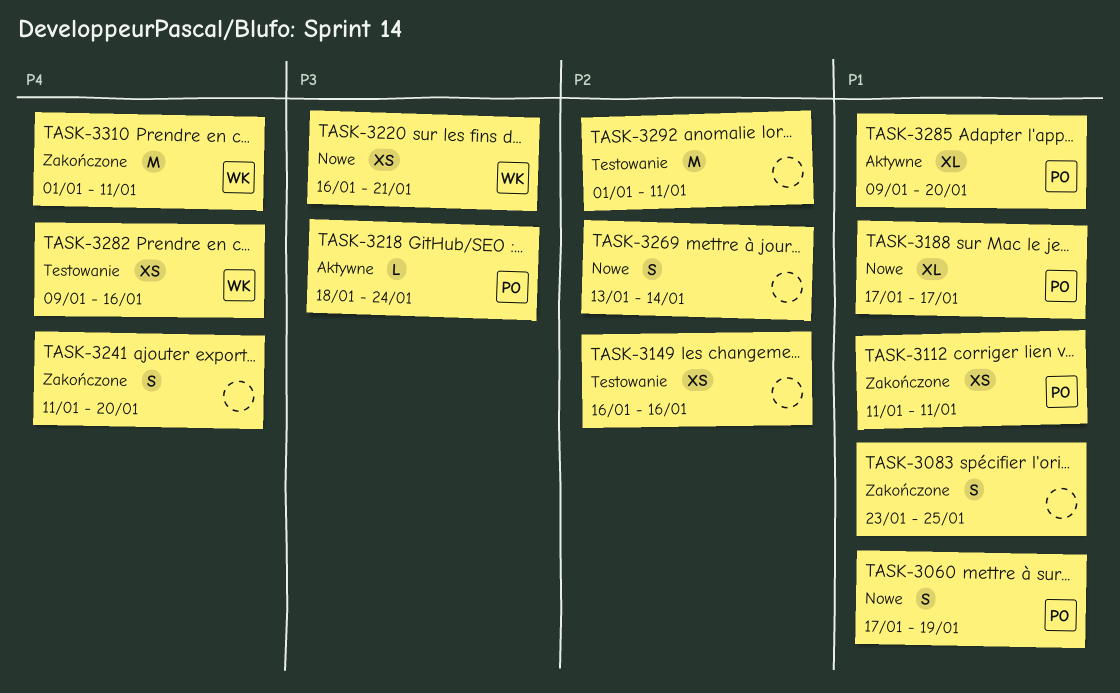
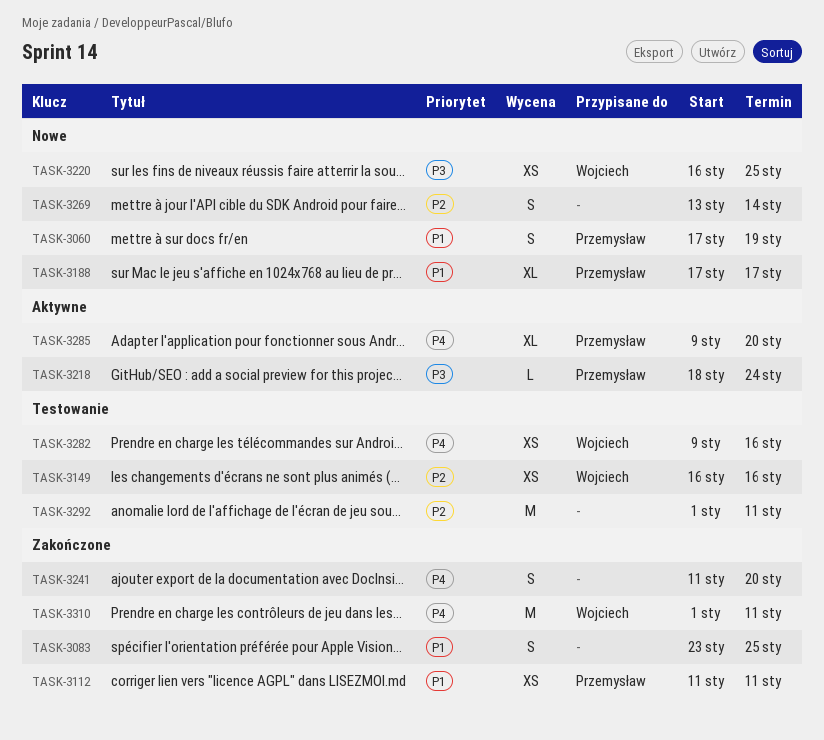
TASK-3149, owner: none -> Wojciech
TASK-3220, due: Jan 21 -> Jan 25
TASK-3285, priority: P1 -> P4

